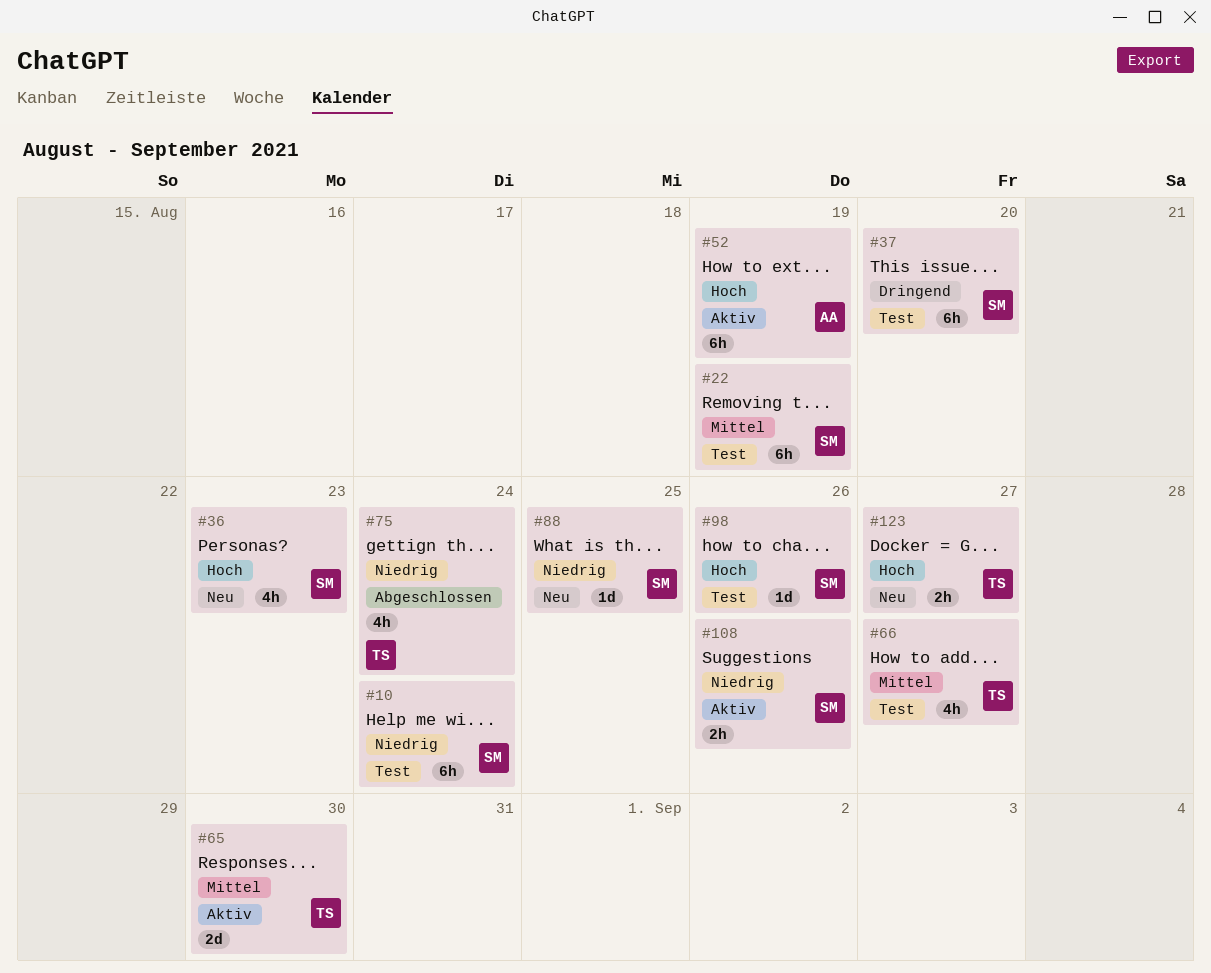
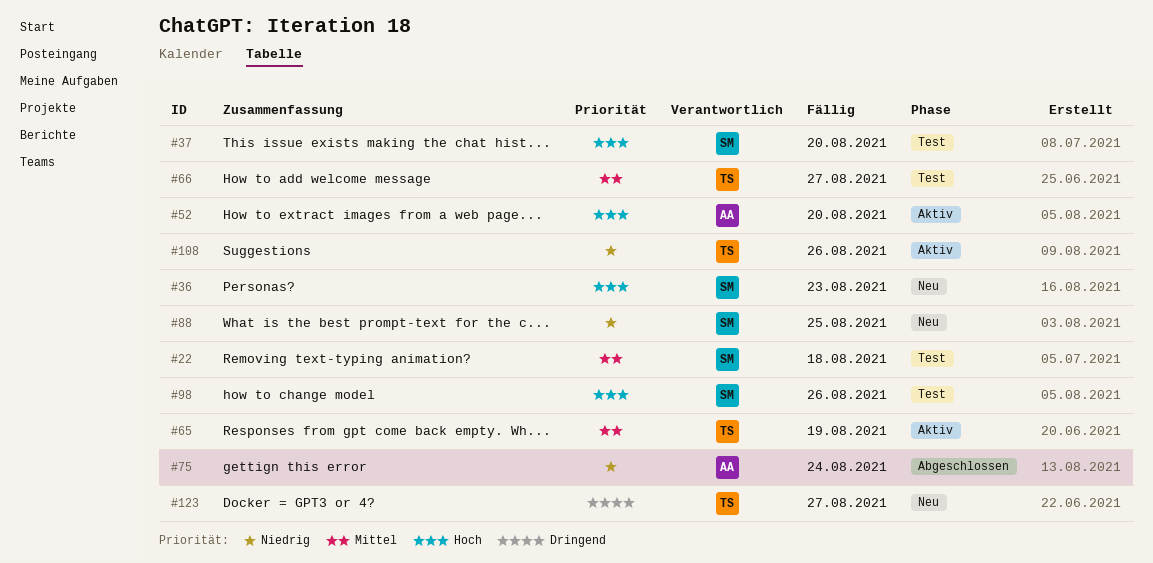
#10: present -> none
#22, due: Aug 19 -> Aug 18
#37, priority: Dringend -> Hoch
#52, due: Aug 19 -> Aug 20
#65, due: Aug 30 -> Aug 19
#75, owner: TS -> AA
#108, owner: SM -> TS
#123, priority: Hoch -> Dringend

